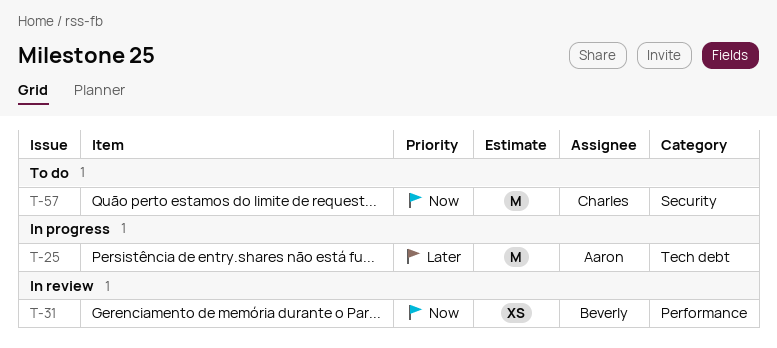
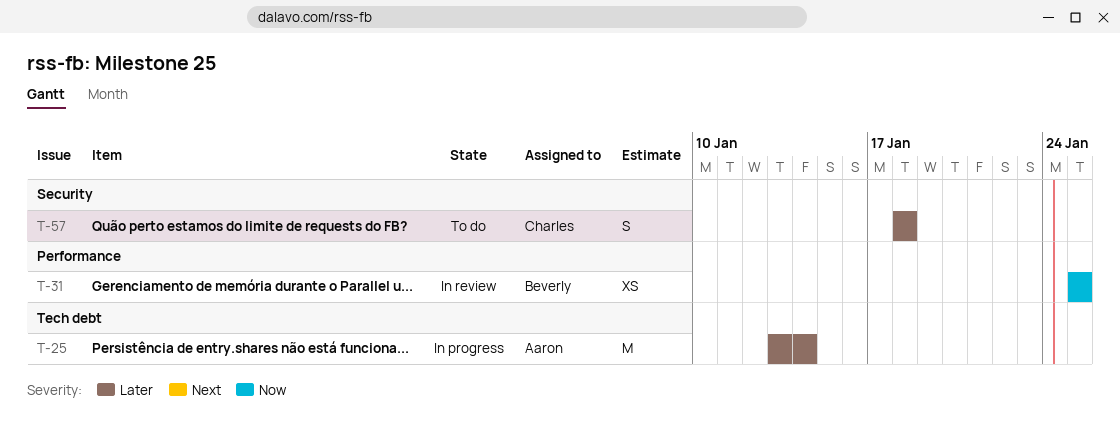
T-57, priority: Now -> Later
T-57, estimate: M -> S

